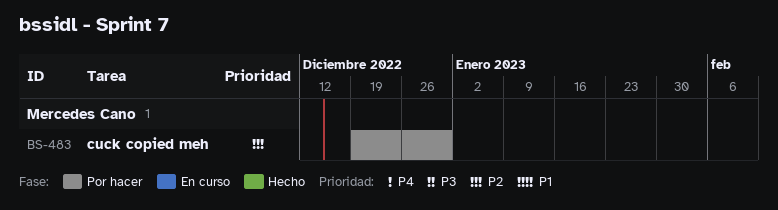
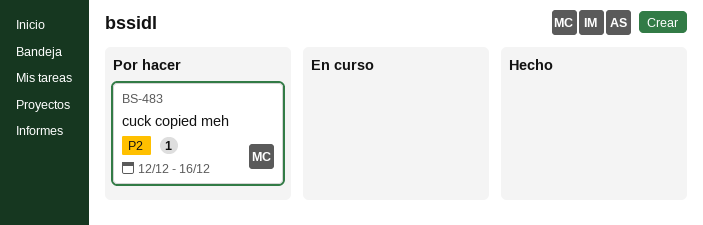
BS-483, start: Dec 19 -> Dec 12
BS-483, due: Dec 30 -> Dec 16

